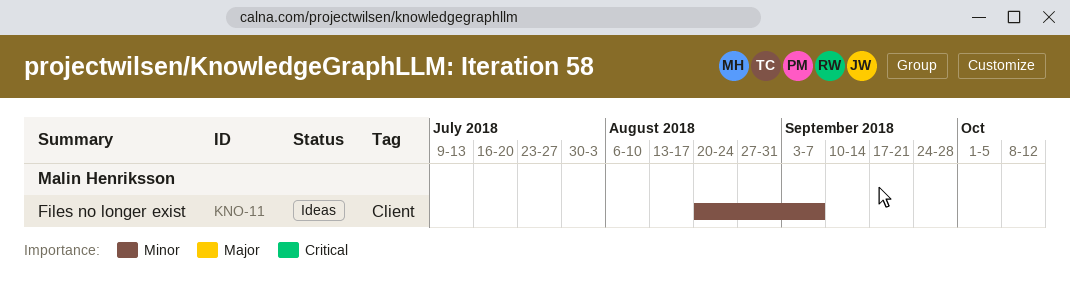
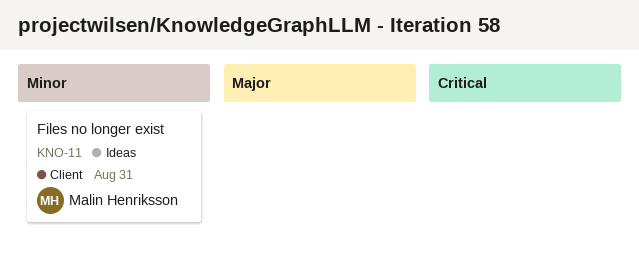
KNO-11, due: Sep 7 -> Aug 31

